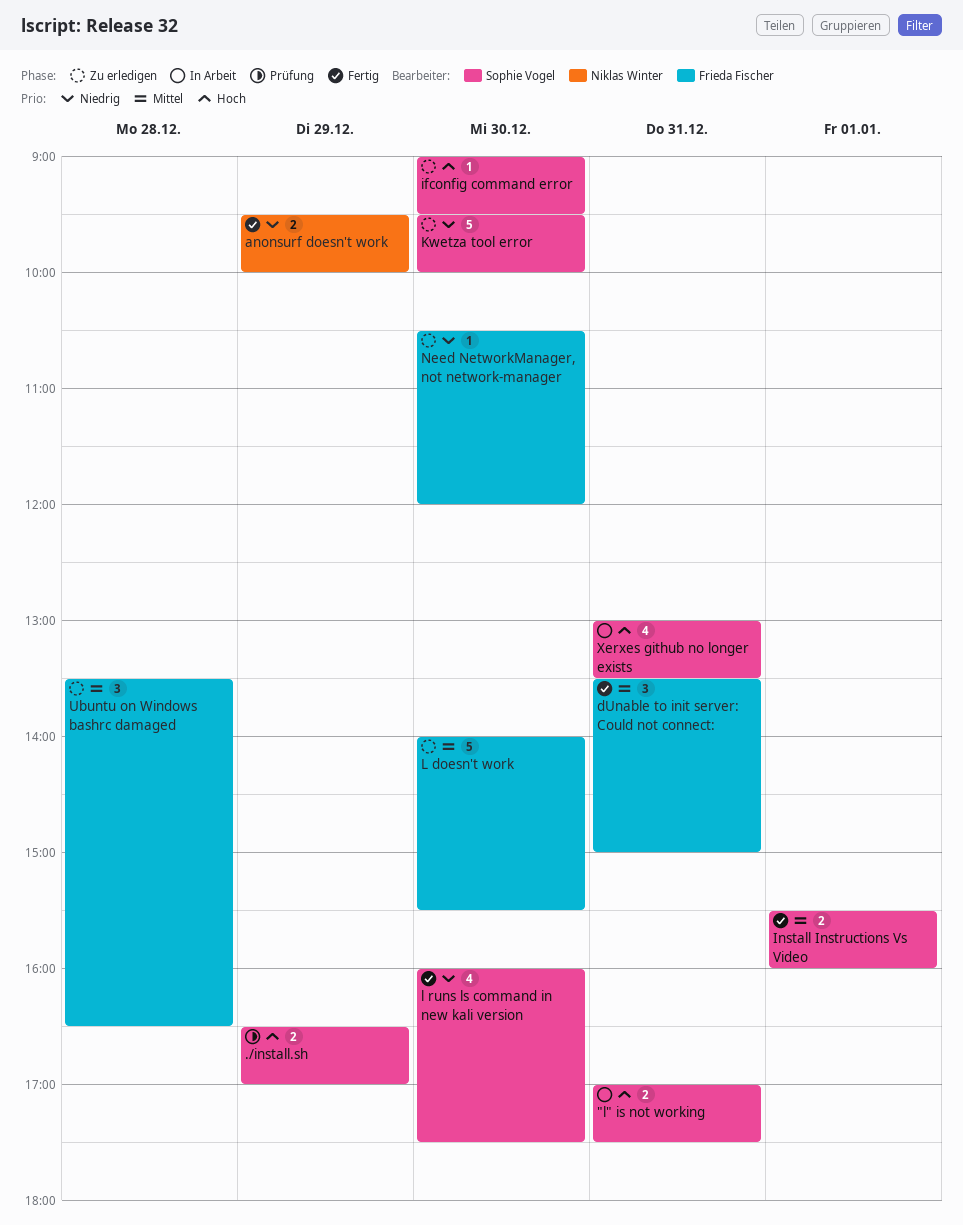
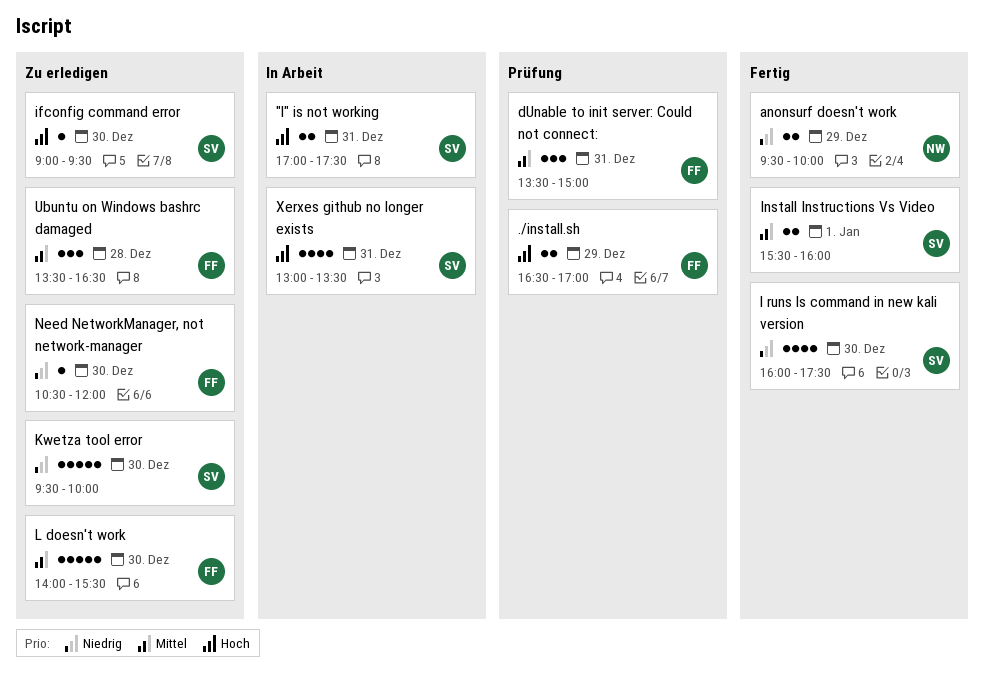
./install.sh, owner: Sophie Vogel -> Frieda Fischer
dUnable to init server: Could not connect:, status: Fertig -> Prüfung

